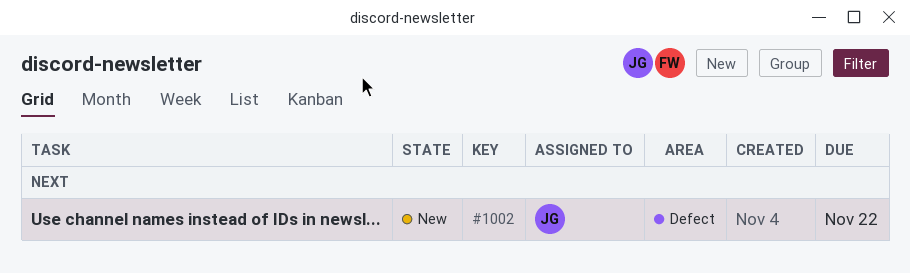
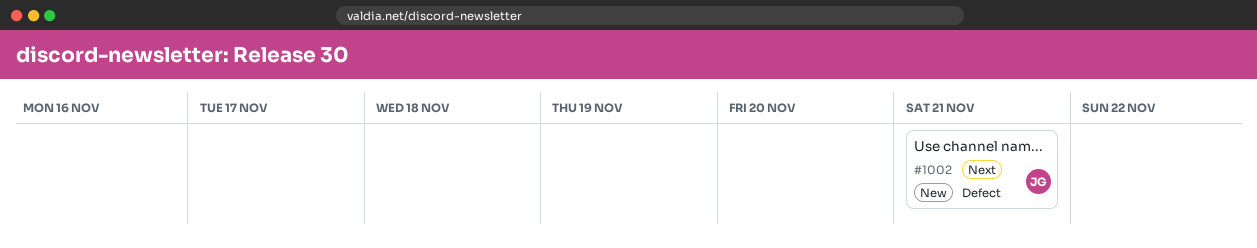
#1002, due: Nov 22 -> Nov 21

